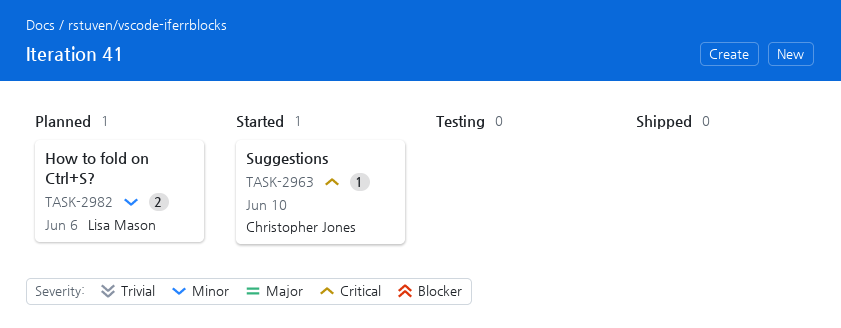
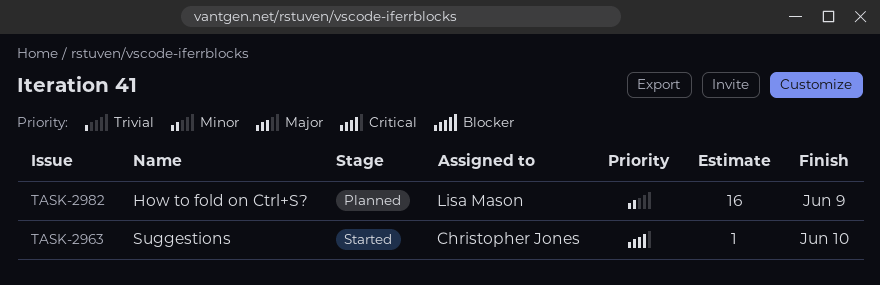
TASK-2982, estimate: 2 -> 16
TASK-2982, due: Jun 6 -> Jun 9

